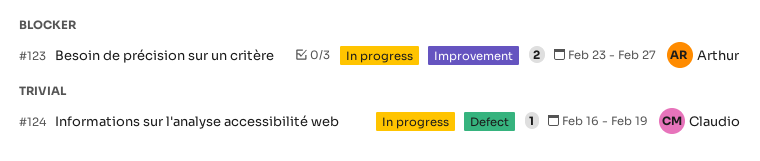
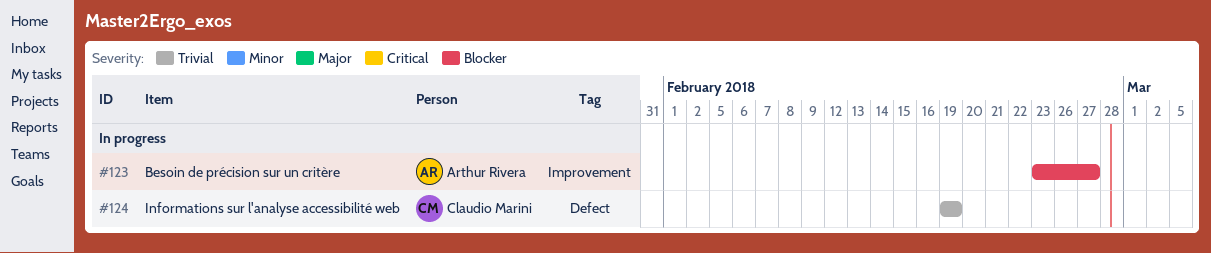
#124, start: Feb 16 -> Feb 19

